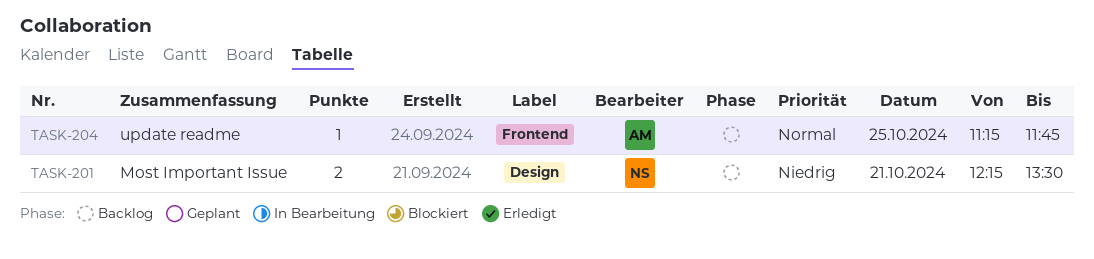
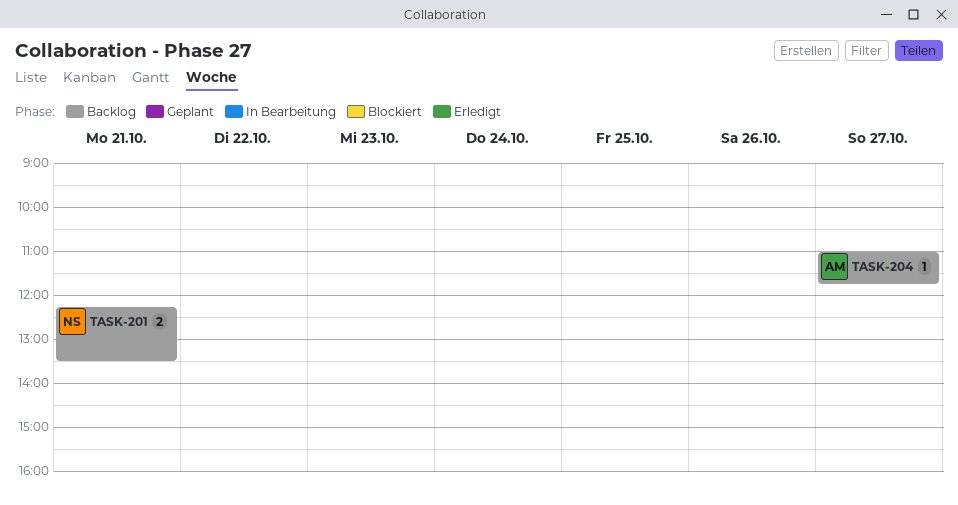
TASK-204, day: Oct 25 -> Oct 27
TASK-204, begins: 11:15 -> 11:00

